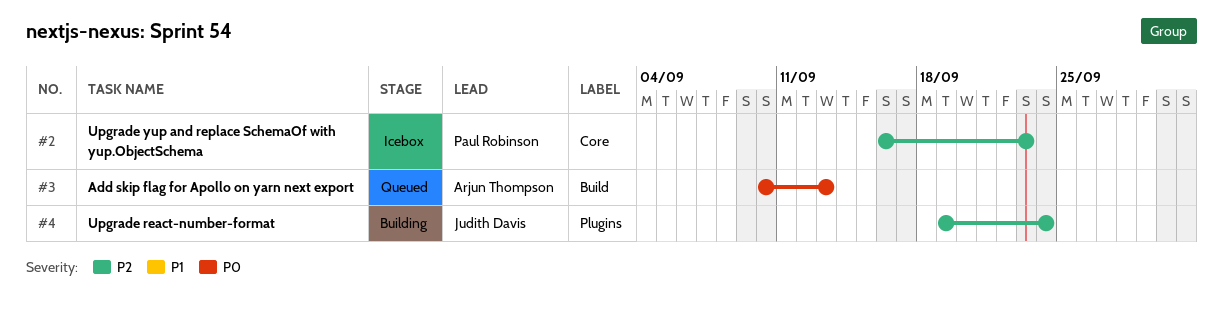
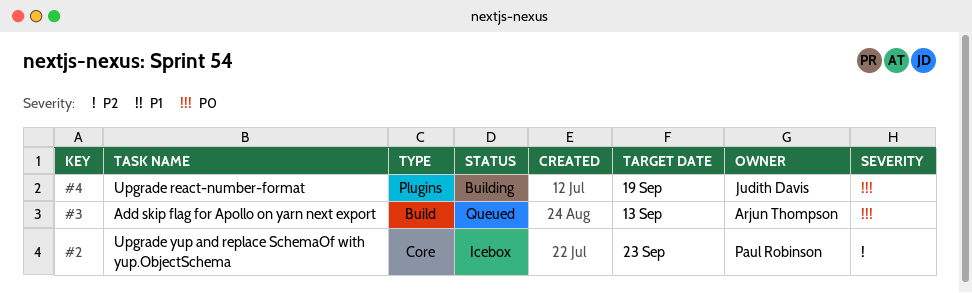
#4, priority: P2 -> P0
#4, due: Sep 24 -> Sep 19

